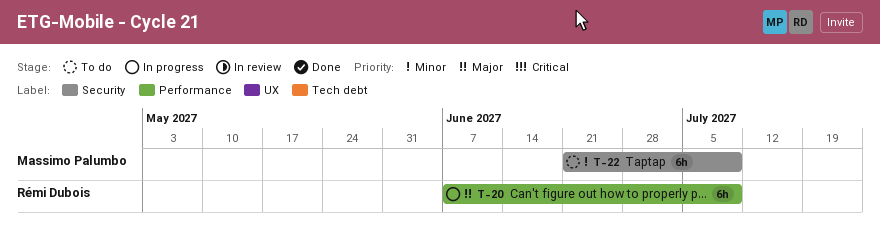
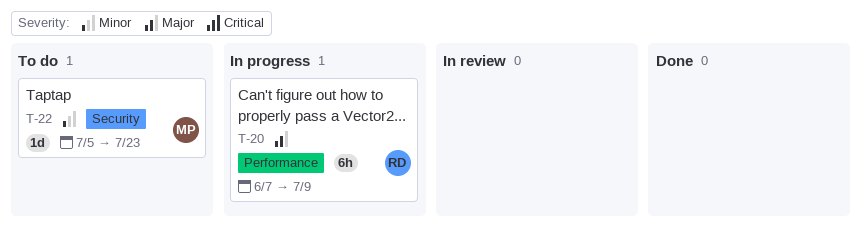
T-22, estimate: 6h -> 1d
T-22, start: Jun 21 -> Jul 5
T-22, due: Jul 9 -> Jul 23

